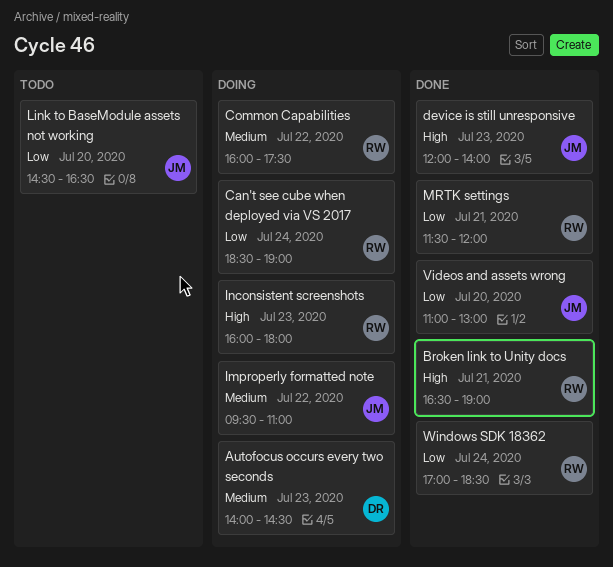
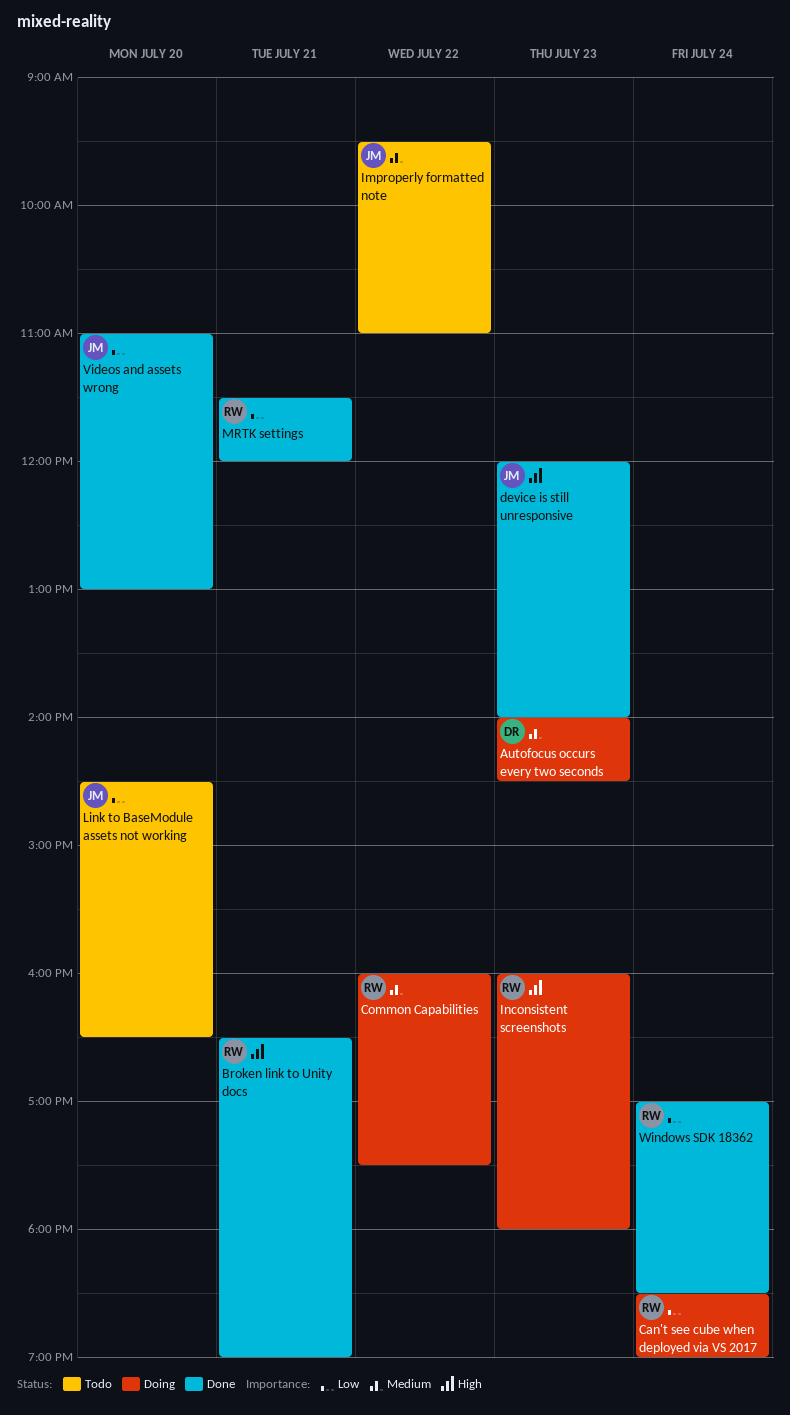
Improperly formatted note, status: Doing -> Todo

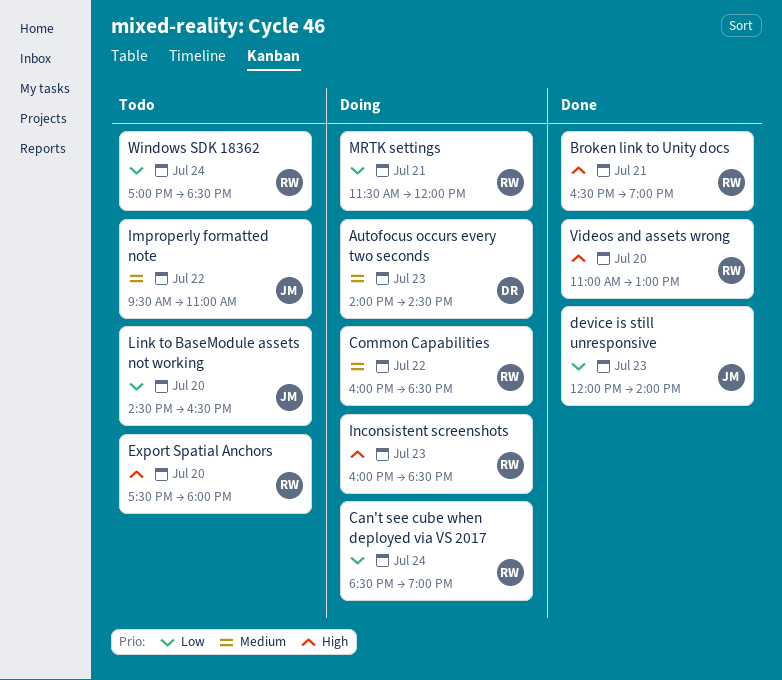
Common Capabilities, ends: 17:30 -> 18:30
device is still unresponsive, priority: High -> Low
Export Spatial Anchors: none -> present
Inconsistent screenshots, ends: 18:00 -> 18:30
MRTK settings, status: Done -> Doing
Videos and assets wrong, owner: JM -> RW
Videos and assets wrong, priority: Low -> High
Windows SDK 18362, status: Done -> Todo

